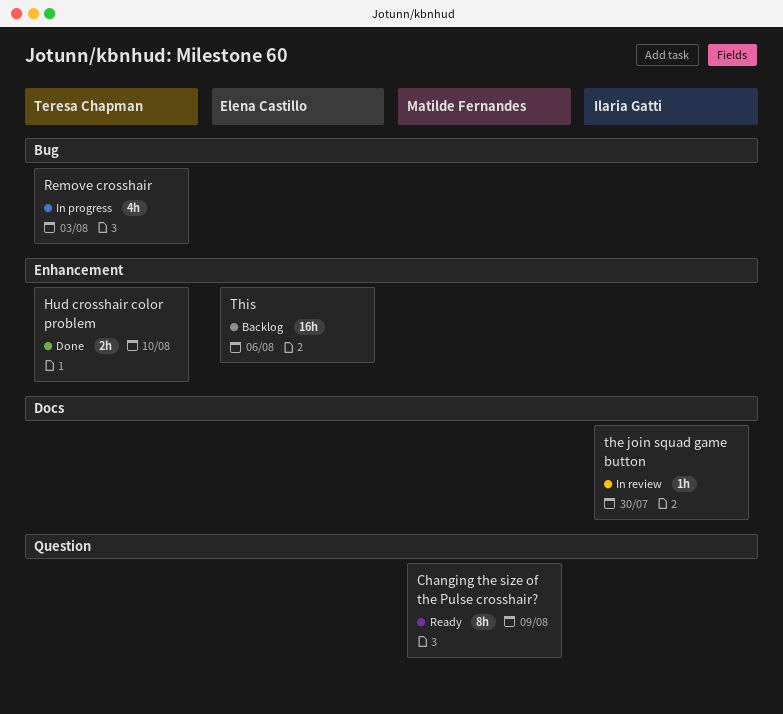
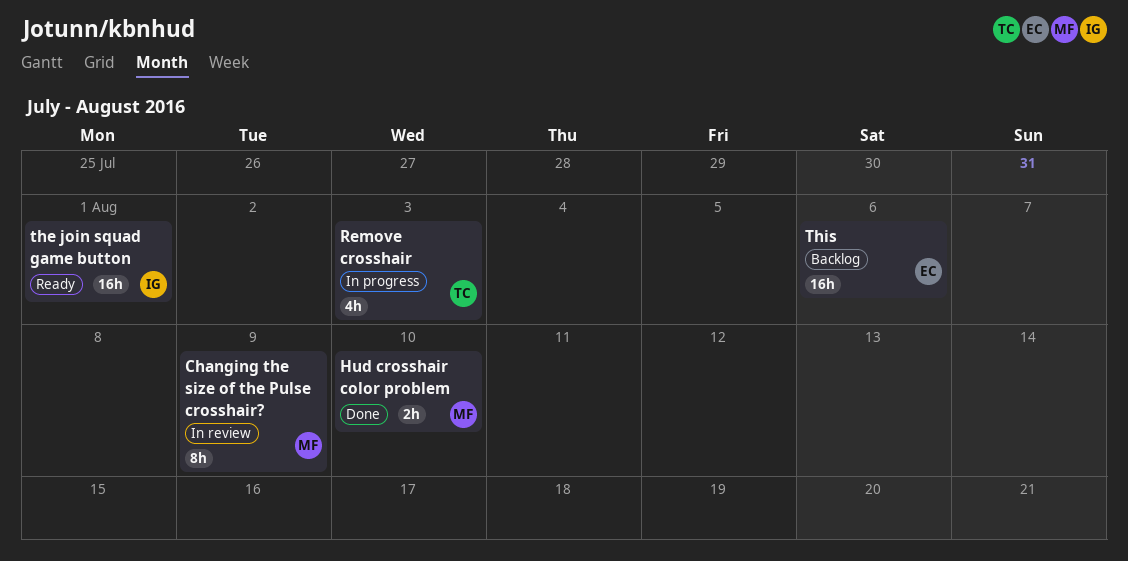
Changing the size of the Pulse crosshair?, status: Ready -> In review
Hud crosshair color problem, owner: Teresa Chapman -> Matilde Fernandes
the join squad game button, status: In review -> Ready
the join squad game button, estimate: 1h -> 16h
the join squad game button, due: Jul 30 -> Aug 1

